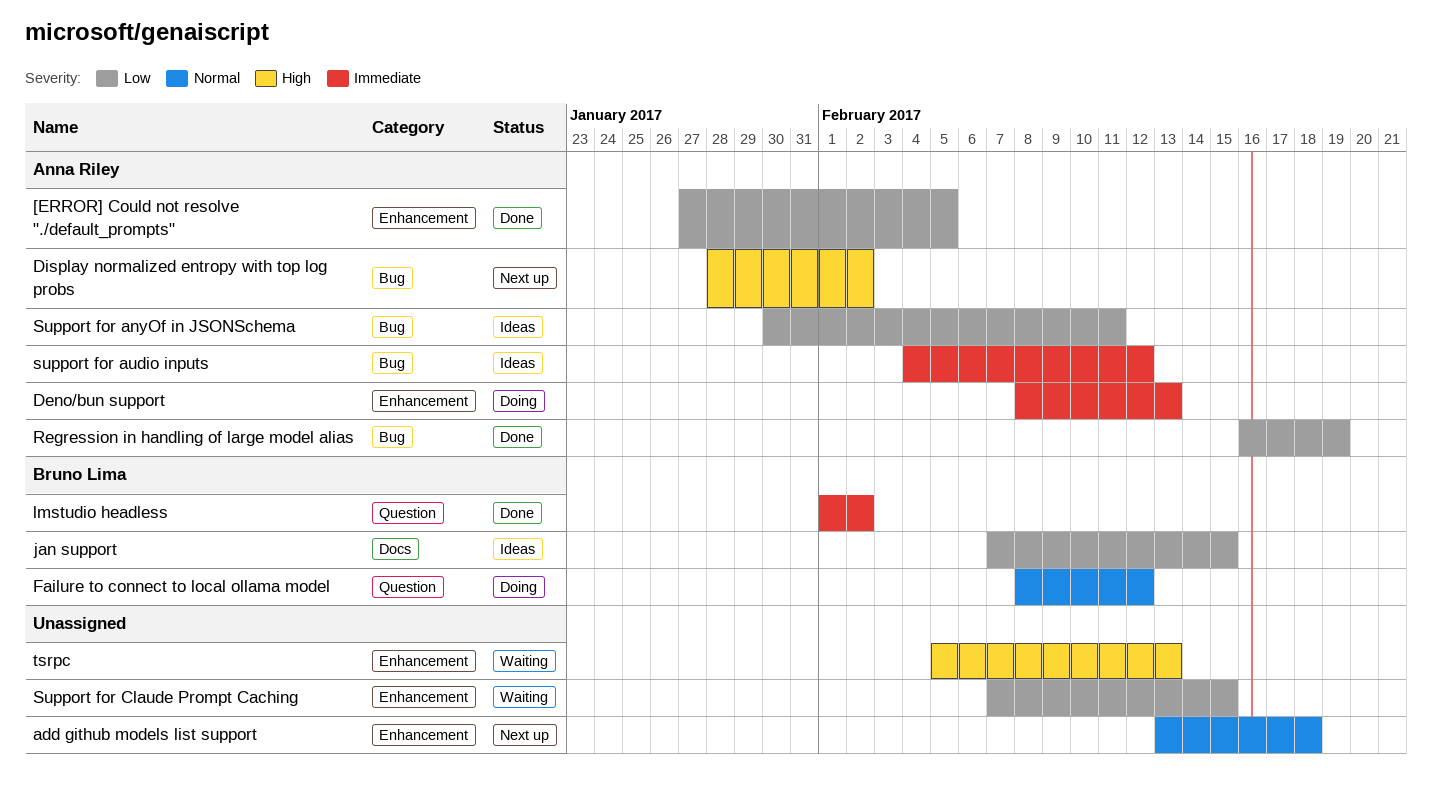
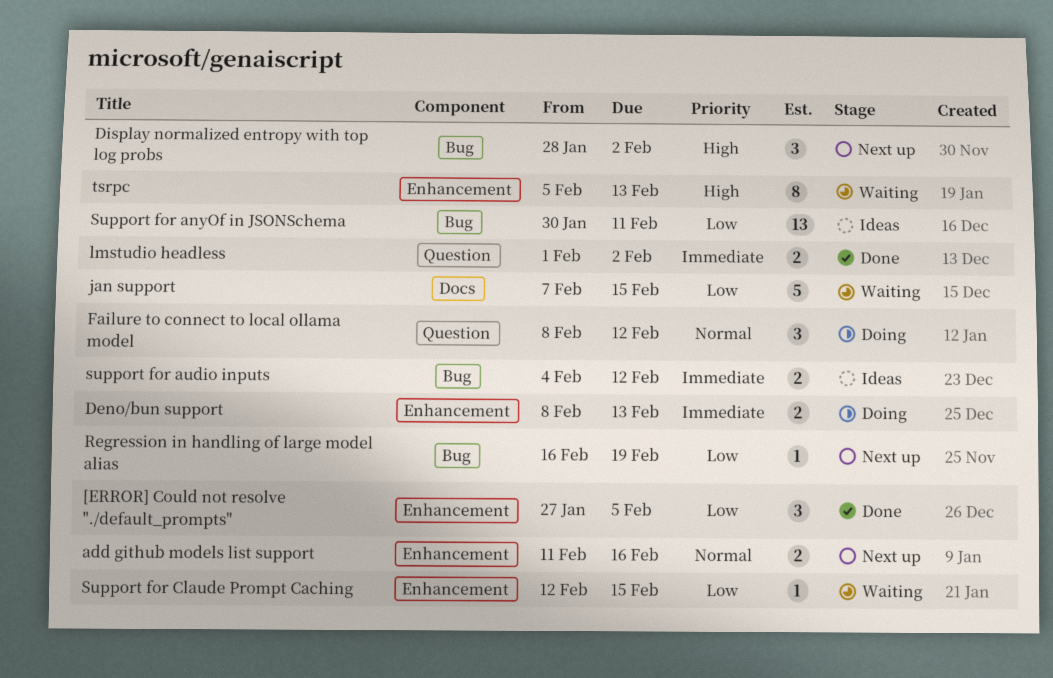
add github models list support, start: Feb 13 -> Feb 11
add github models list support, due: Feb 18 -> Feb 16
jan support, status: Ideas -> Waiting
Regression in handling of large model alias, status: Done -> Next up
Support for Claude Prompt Caching, start: Feb 7 -> Feb 12

